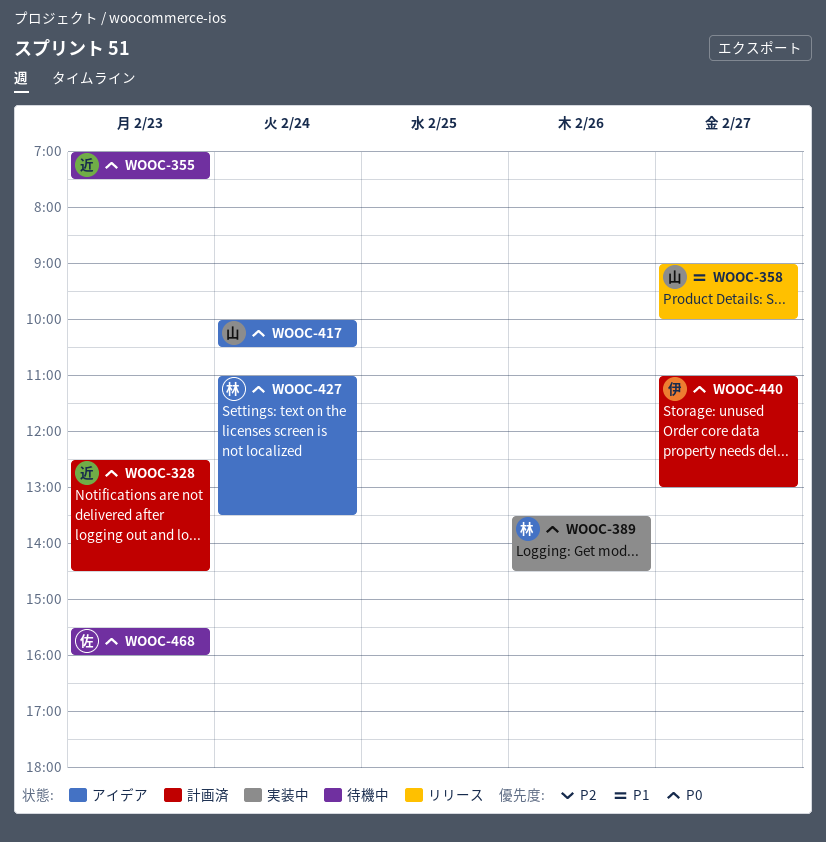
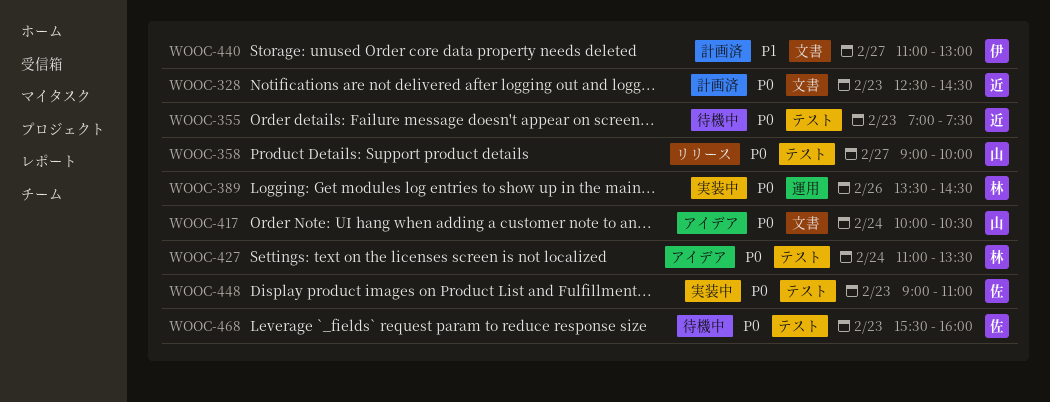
WOOC-358, priority: P1 -> P0
WOOC-440, priority: P0 -> P1
WOOC-448: none -> present

